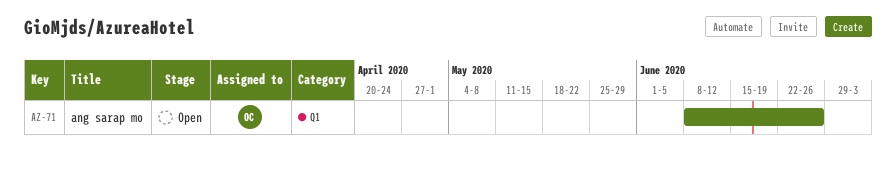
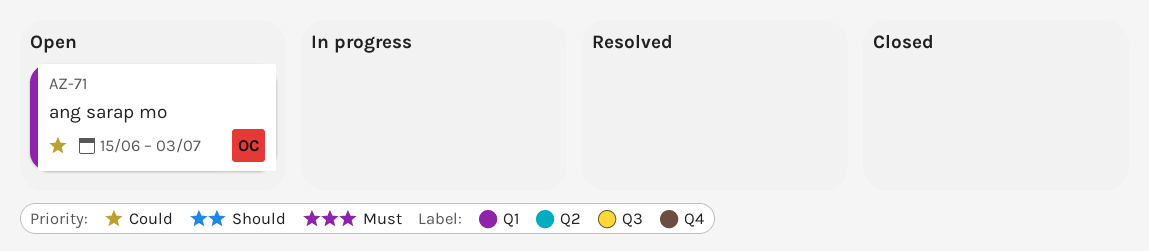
AZ-71, start: Jun 8 -> Jun 15
AZ-71, due: Jun 26 -> Jul 3

